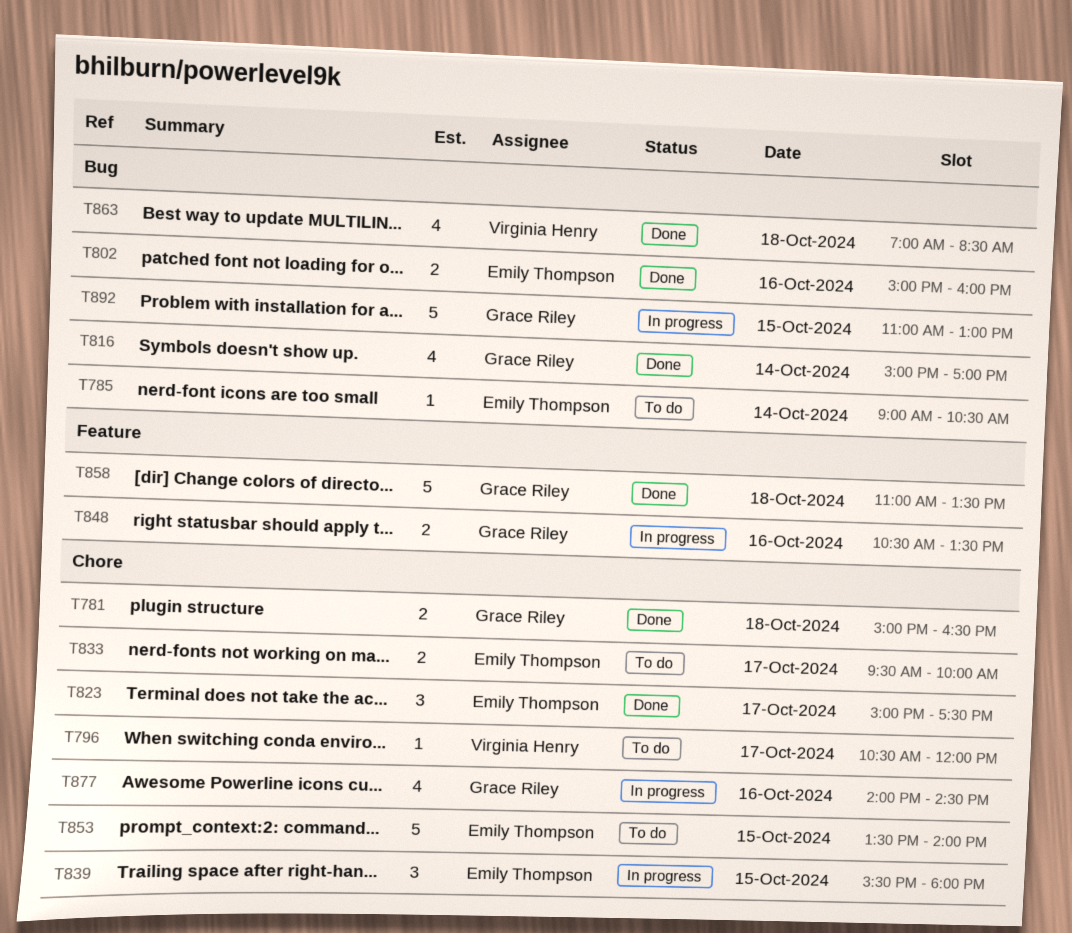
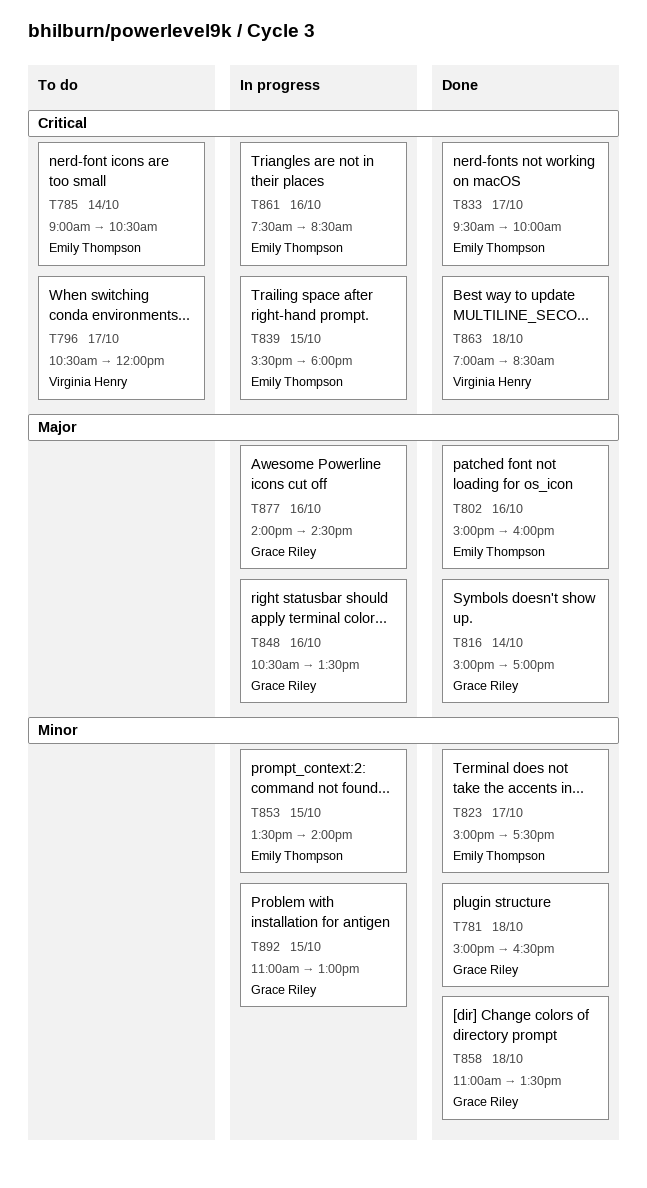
T833, status: To do -> Done
T853, status: To do -> In progress
T861: none -> present

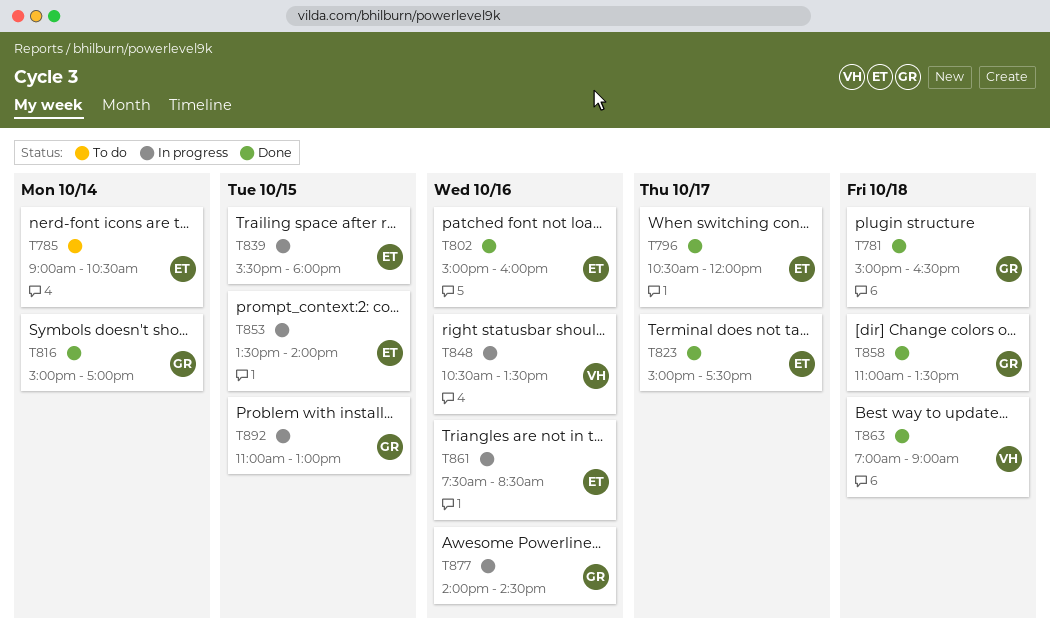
T796, status: To do -> Done
T796, owner: Virginia Henry -> Emily Thompson
T833: present -> none
T848, owner: Grace Riley -> Virginia Henry
T863, ends: 08:30 -> 09:00

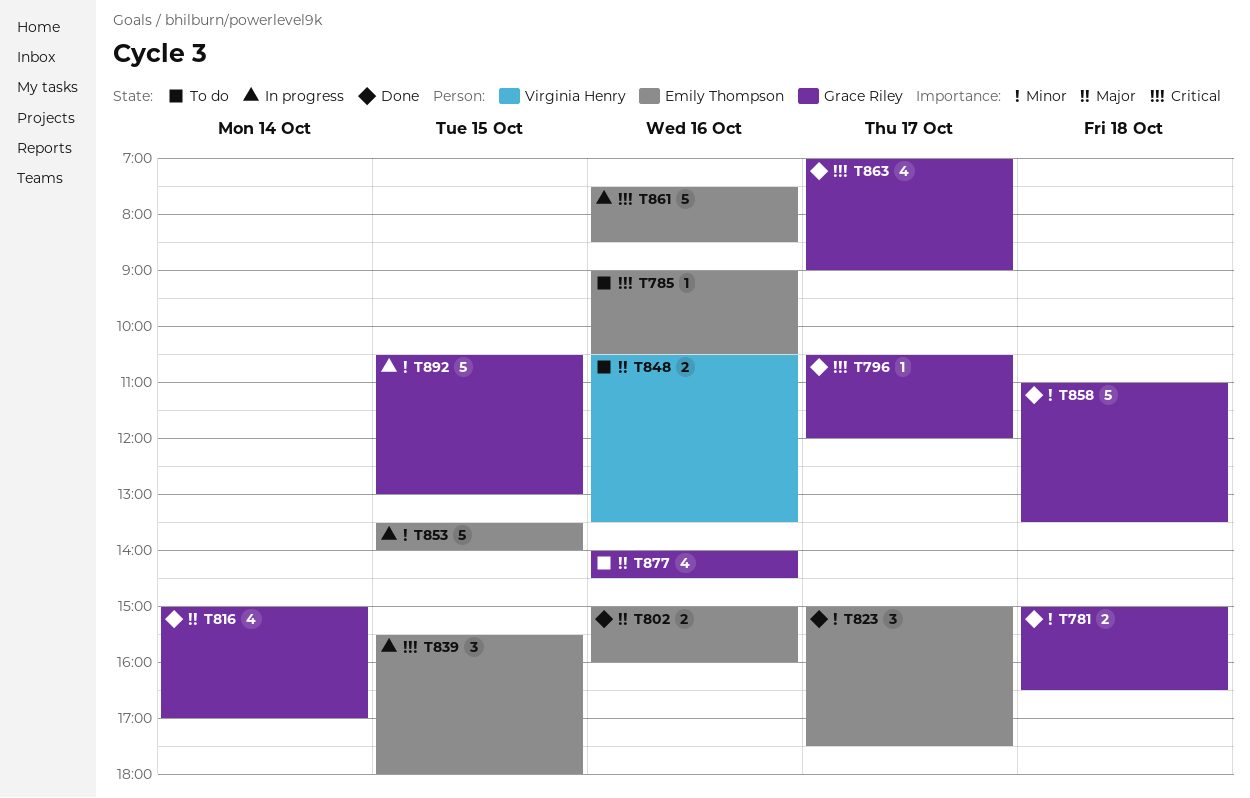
T785, day: Oct 14 -> Oct 16
T796, owner: Emily Thompson -> Grace Riley
T848, status: In progress -> To do
T863, owner: Virginia Henry -> Grace Riley
T863, day: Oct 18 -> Oct 17
T877, status: In progress -> To do
T892, begins: 11:00 -> 10:30

